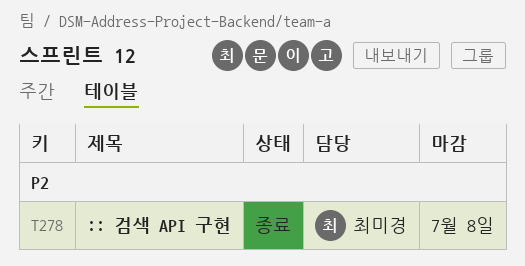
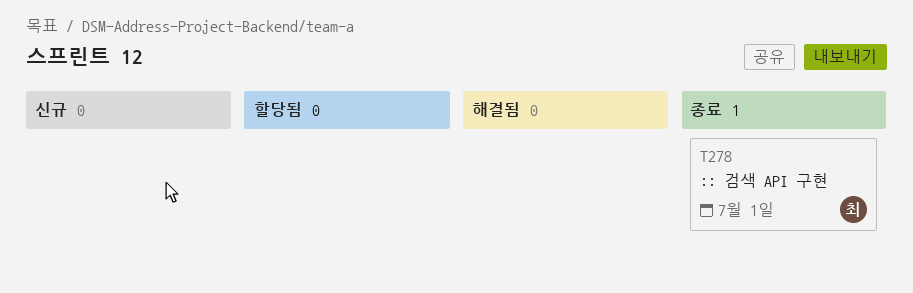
T278, due: Jul 8 -> Jul 1

